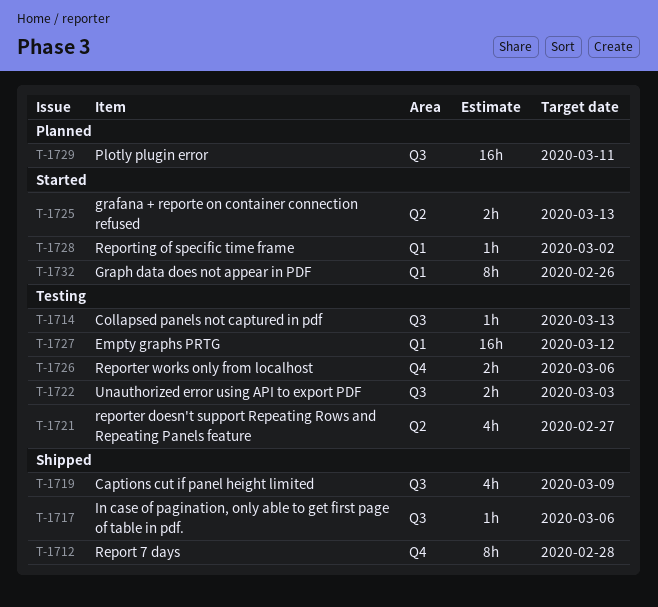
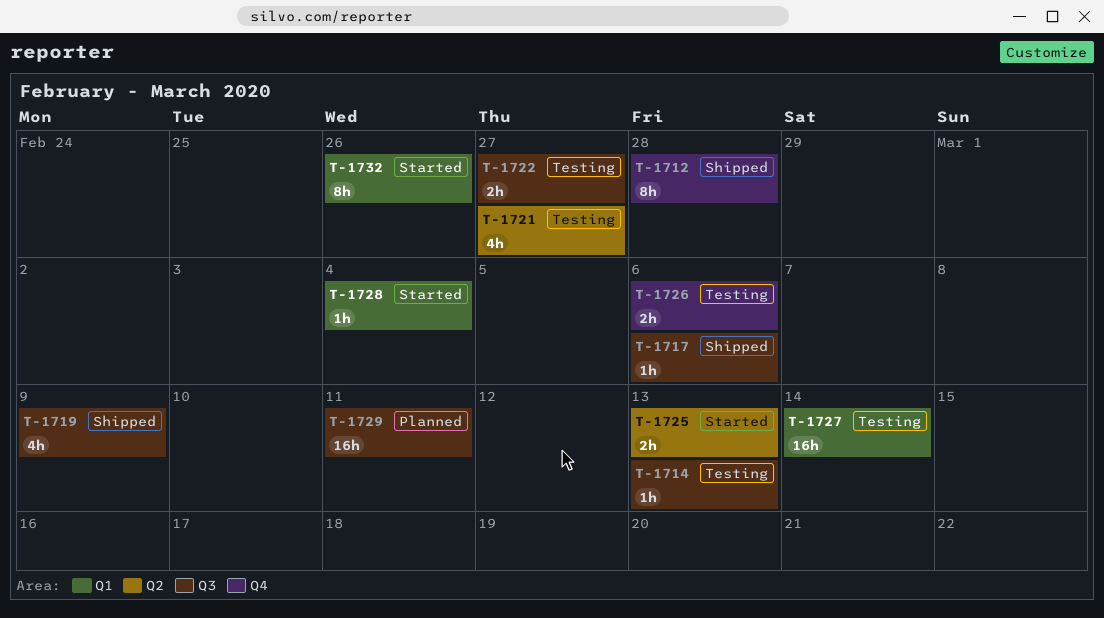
T-1722, due: Mar 3 -> Feb 27
T-1727, due: Mar 12 -> Mar 14
T-1728, due: Mar 2 -> Mar 4

